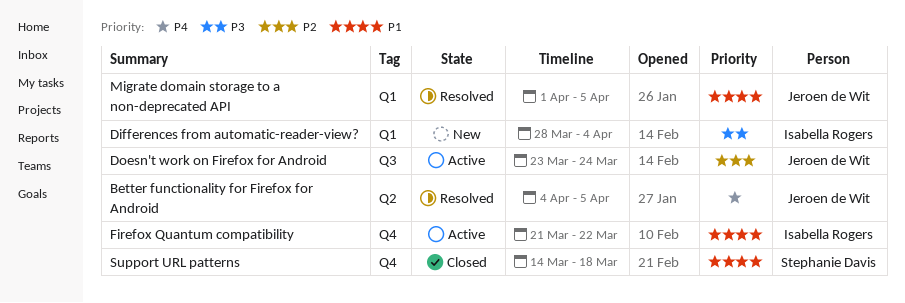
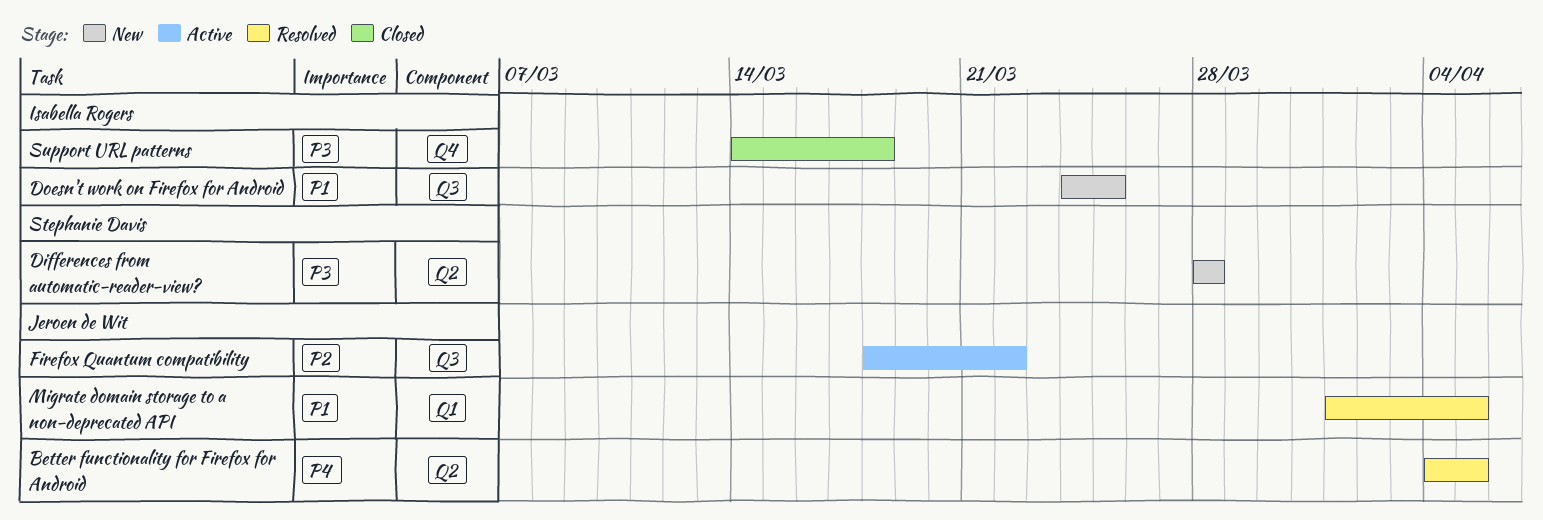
Differences from automatic-reader-view?, owner: Isabella Rogers -> Stephanie Davis
Differences from automatic-reader-view?, label: Q1 -> Q2
Differences from automatic-reader-view?, due: Apr 4 -> Mar 28
Doesn't work on Firefox for Android, status: Active -> New
Doesn't work on Firefox for Android, owner: Jeroen de Wit -> Isabella Rogers
Doesn't work on Firefox for Android, priority: P2 -> P1
Doesn't work on Firefox for Android, start: Mar 23 -> Mar 24
Doesn't work on Firefox for Android, due: Mar 24 -> Mar 25
Firefox Quantum compatibility, owner: Isabella Rogers -> Jeroen de Wit
Firefox Quantum compatibility, priority: P1 -> P2
Firefox Quantum compatibility, label: Q4 -> Q3
Firefox Quantum compatibility, start: Mar 21 -> Mar 18
Support URL patterns, owner: Stephanie Davis -> Isabella Rogers
Support URL patterns, priority: P1 -> P3

